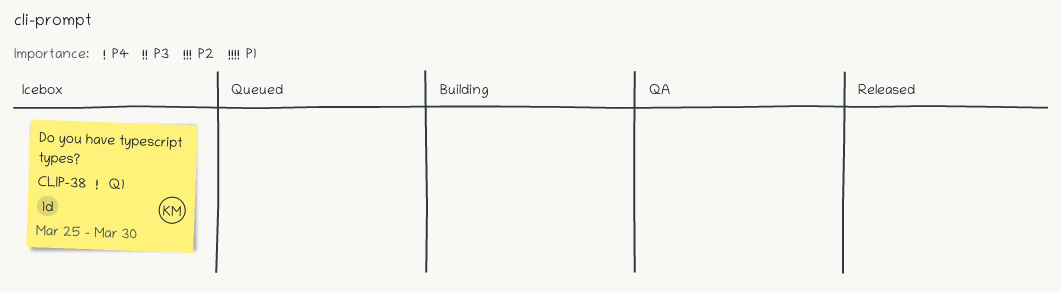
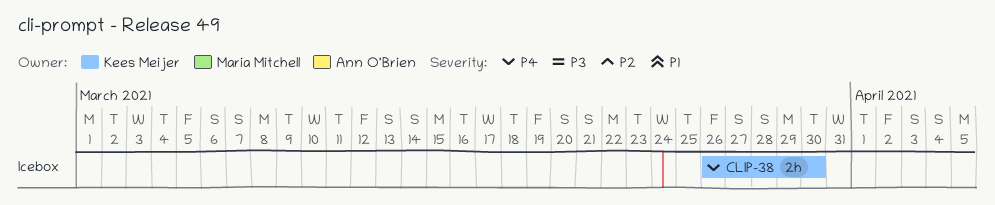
CLIP-38, estimate: 1d -> 2h
CLIP-38, start: Mar 25 -> Mar 26

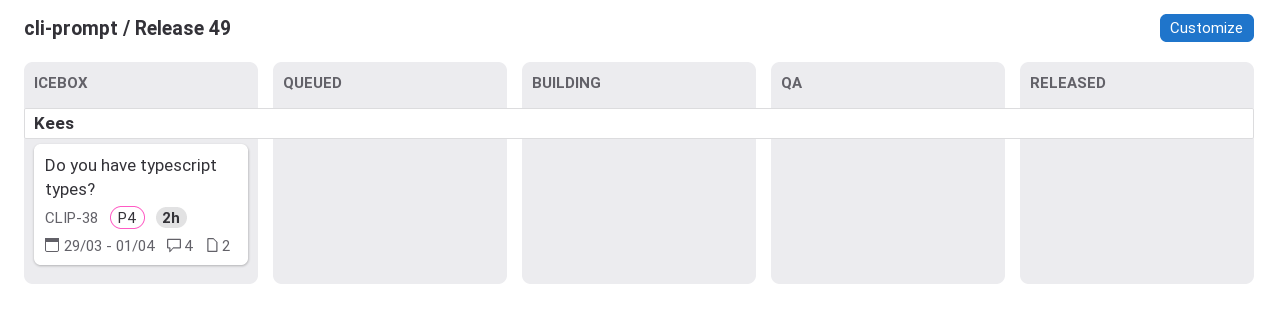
CLIP-38, start: Mar 26 -> Mar 29
CLIP-38, due: Mar 30 -> Apr 1

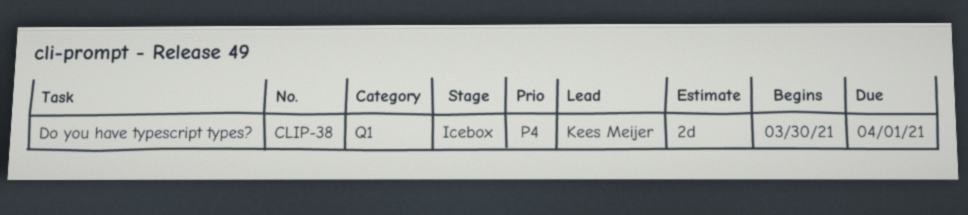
CLIP-38, estimate: 2h -> 2d
CLIP-38, start: Mar 29 -> Mar 30

